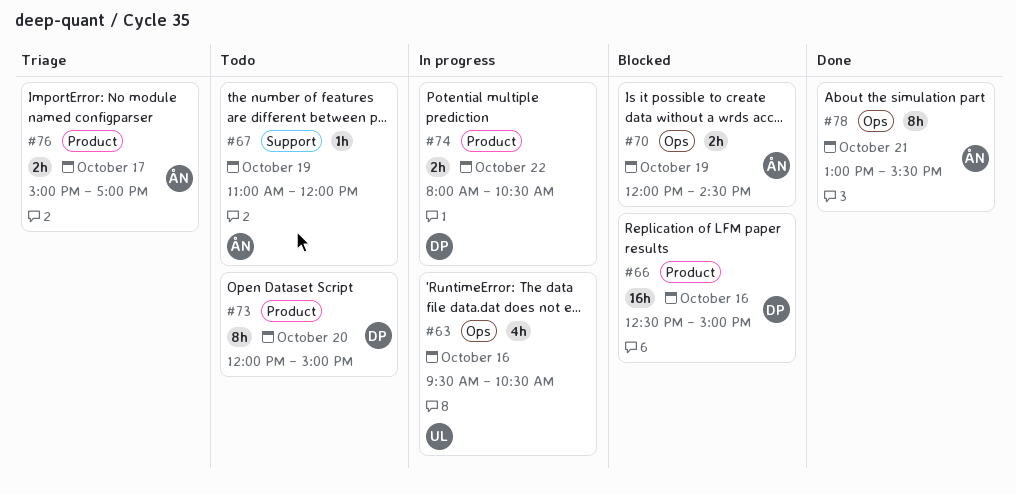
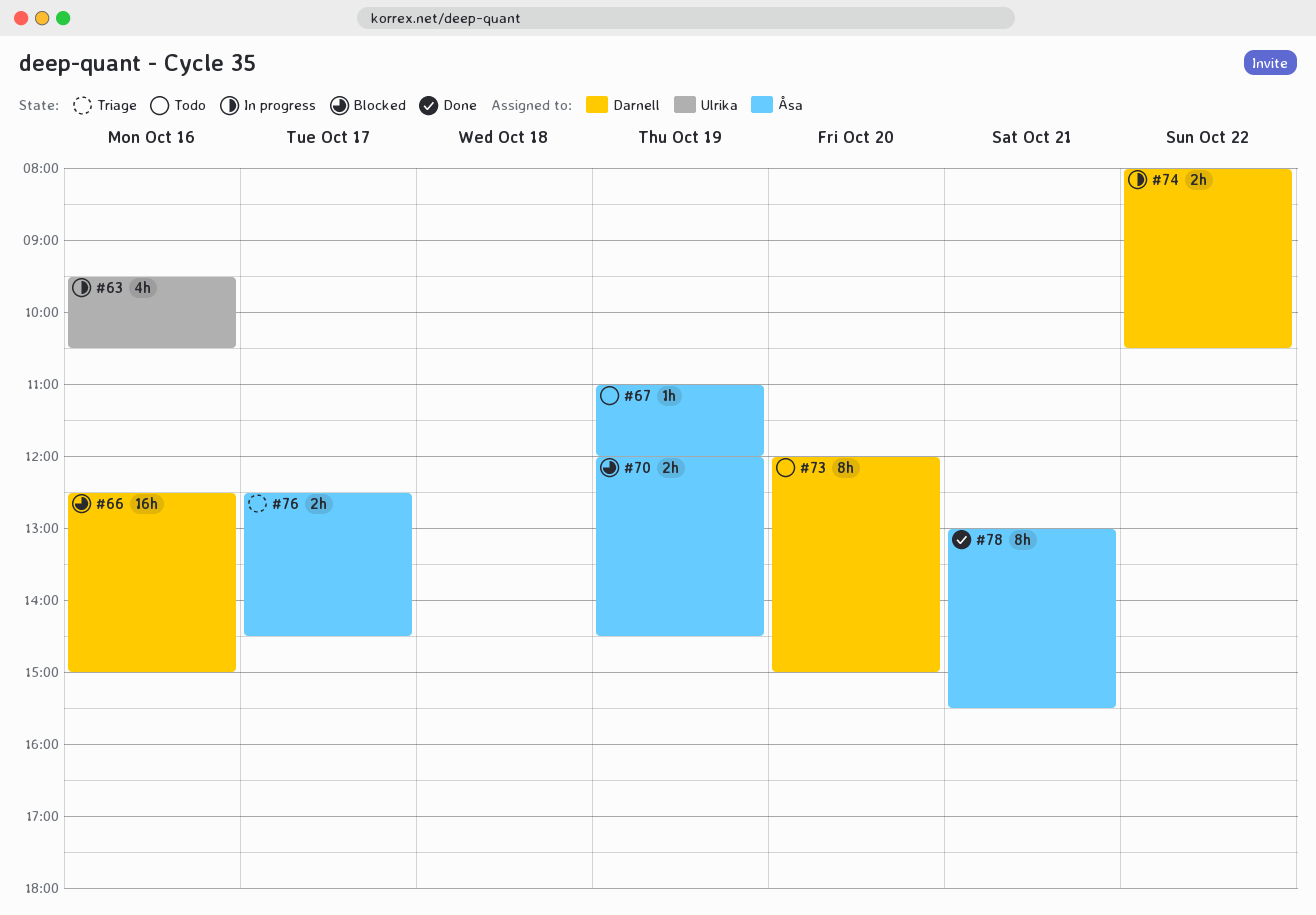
#76, begins: 15:00 -> 12:30
#76, ends: 17:00 -> 14:30

